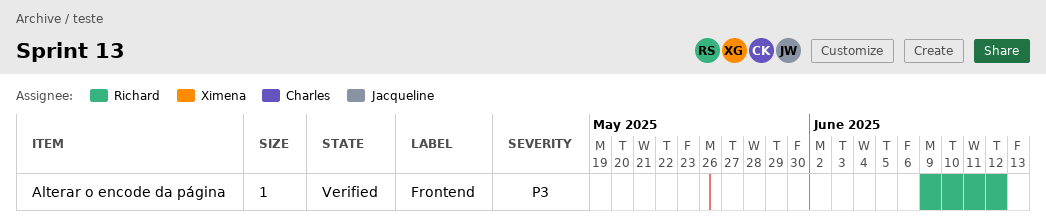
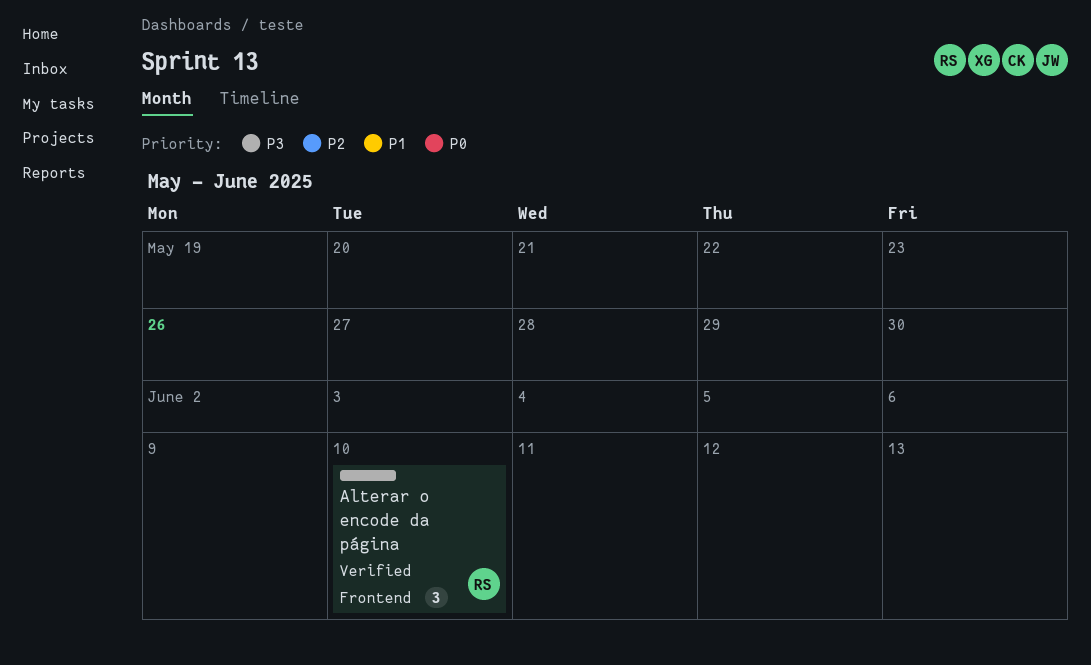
Alterar o encode da página, estimate: 1 -> 3
Alterar o encode da página, due: Jun 12 -> Jun 10

